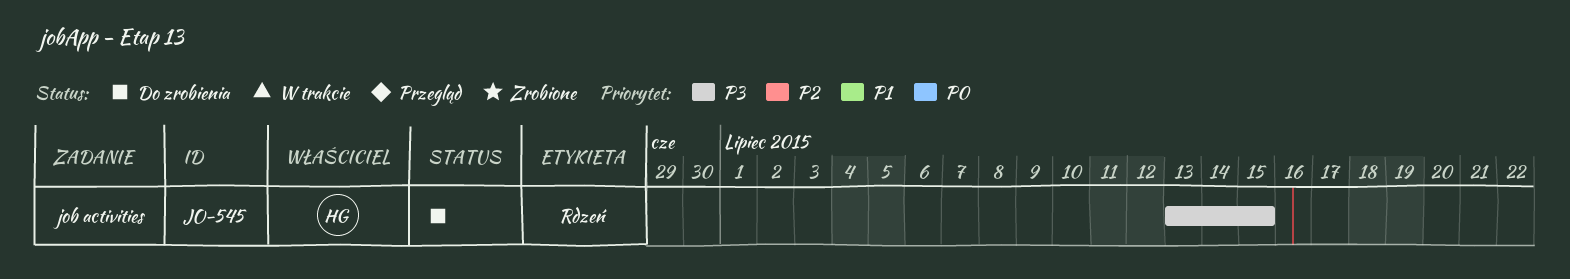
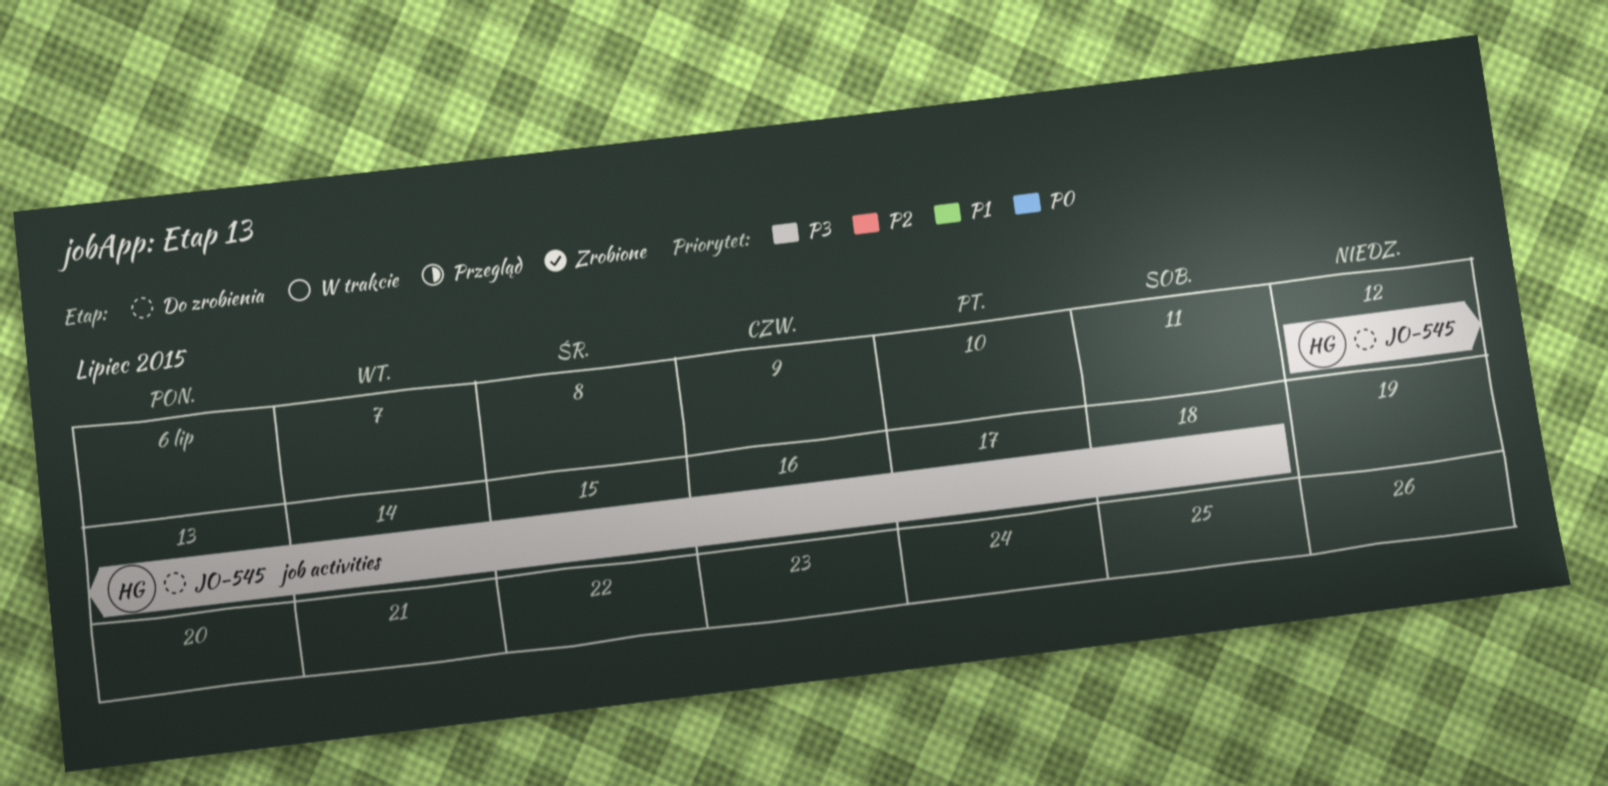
JO-545, start: Jul 13 -> Jul 12
JO-545, due: Jul 15 -> Jul 18

